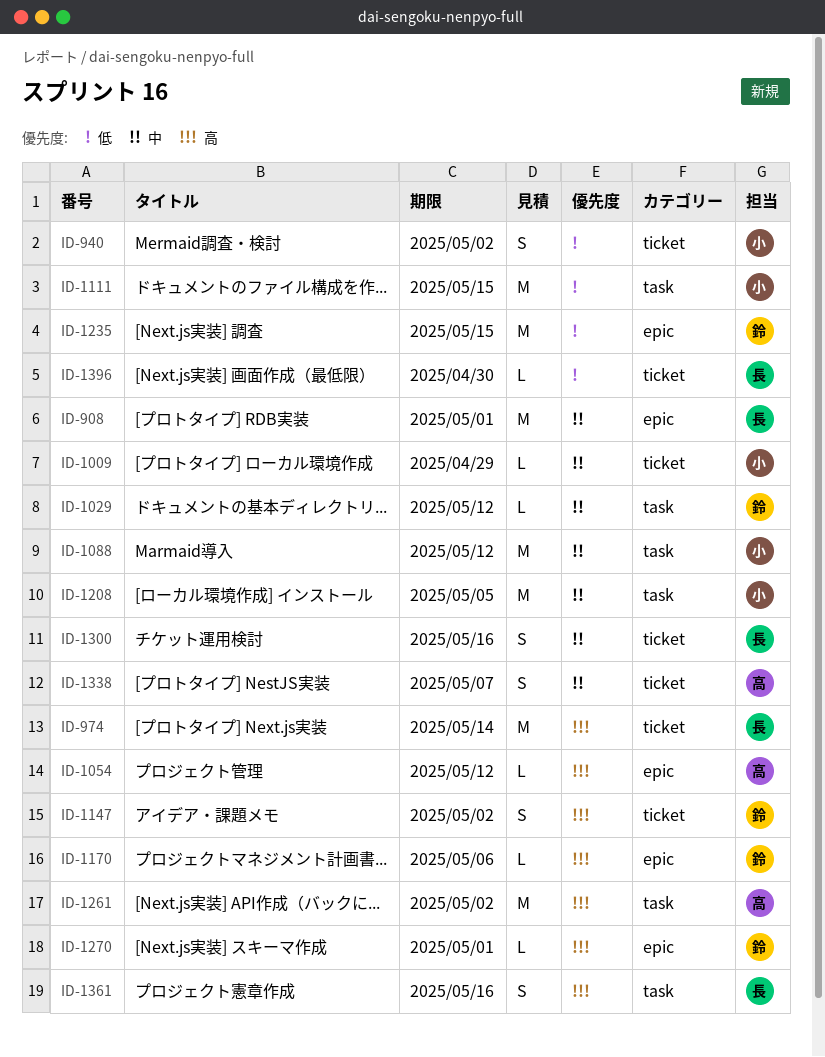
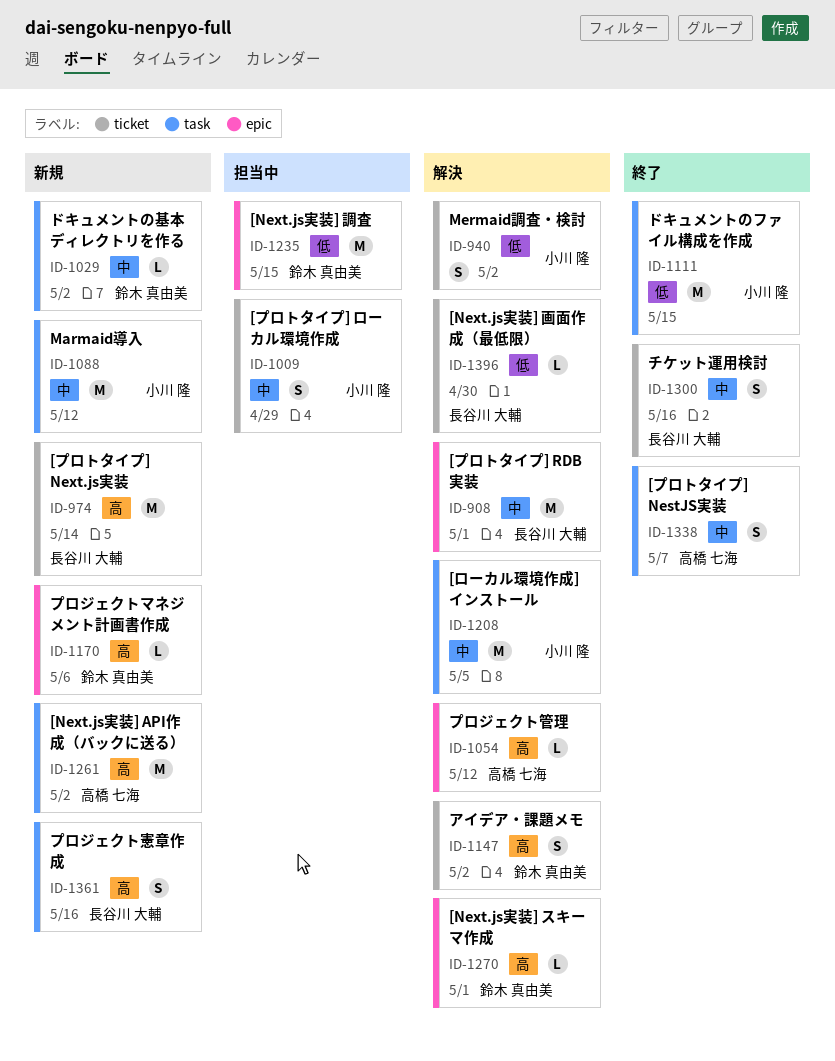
ID-1009, estimate: L -> S
ID-1029, due: May 12 -> May 2
ID-1338, label: ticket -> task

